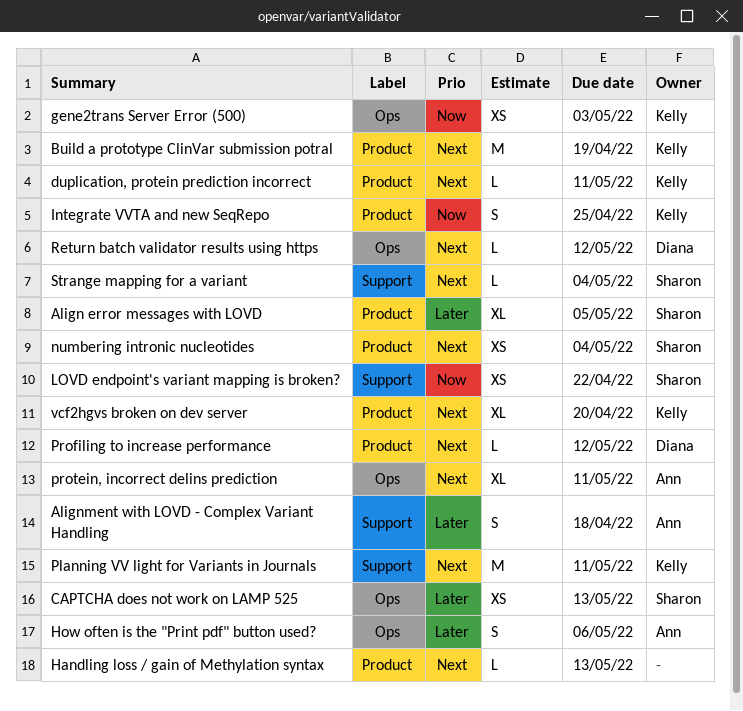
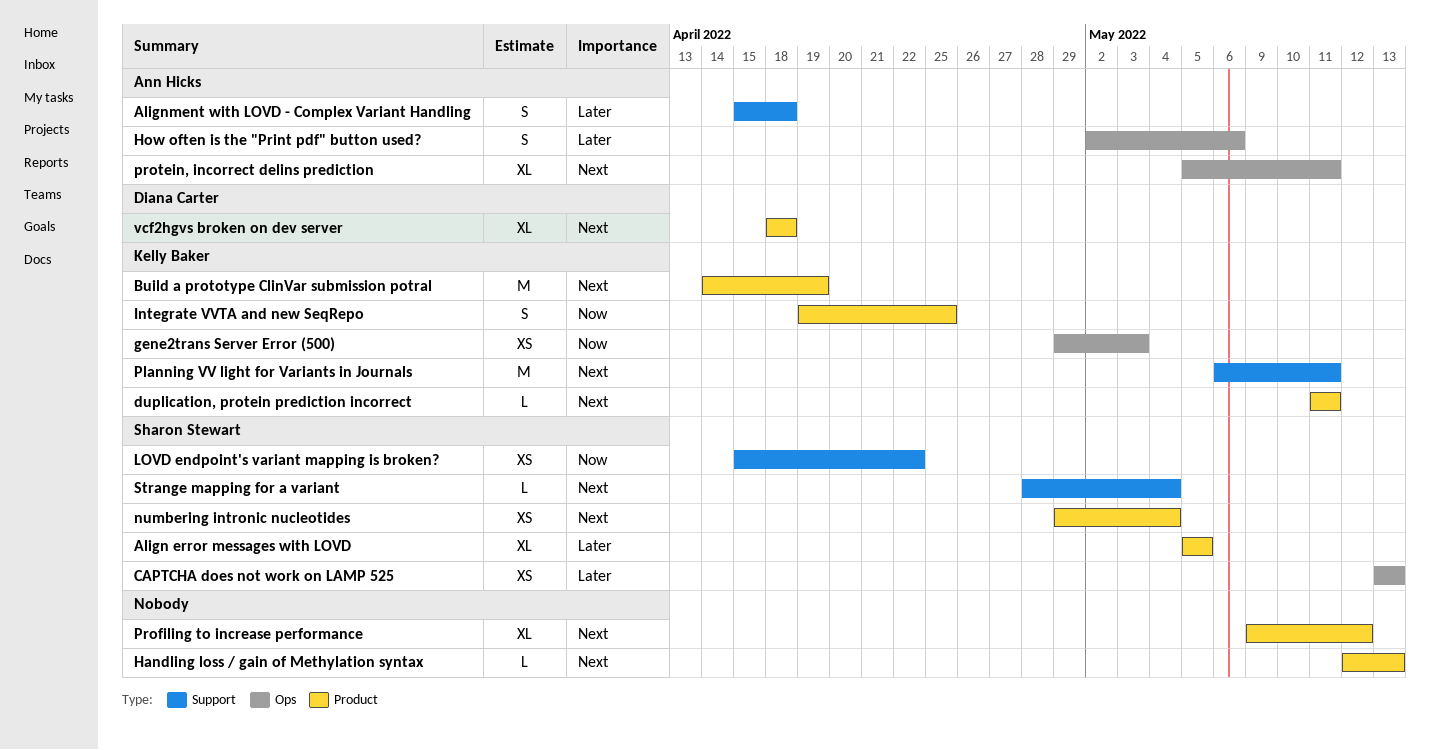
Profiling to increase performance, owner: Diana Carter -> none
Profiling to increase performance, estimate: L -> XL
Return batch validator results using https: present -> none
vcf2hgvs broken on dev server, owner: Kelly Baker -> Diana Carter
vcf2hgvs broken on dev server, due: Apr 20 -> Apr 18

